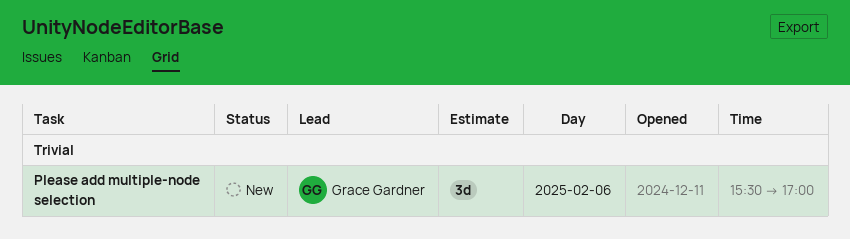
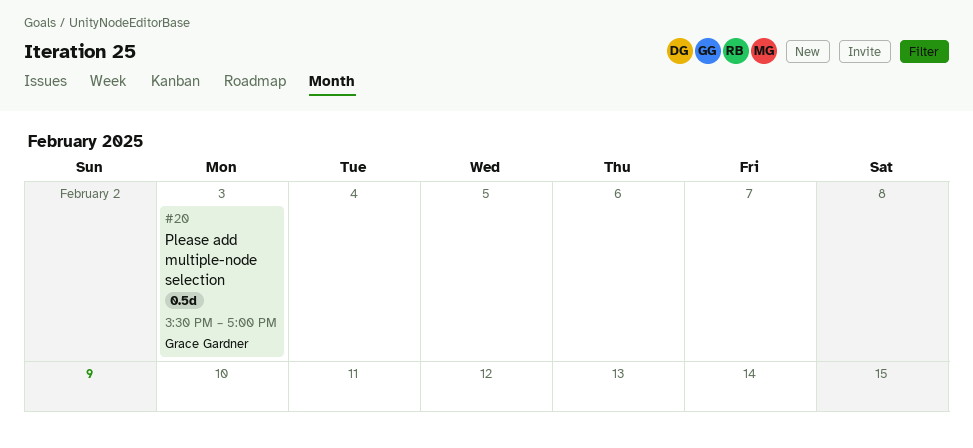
Please add multiple-node selection, estimate: 3d -> 0.5d
Please add multiple-node selection, day: Feb 6 -> Feb 3

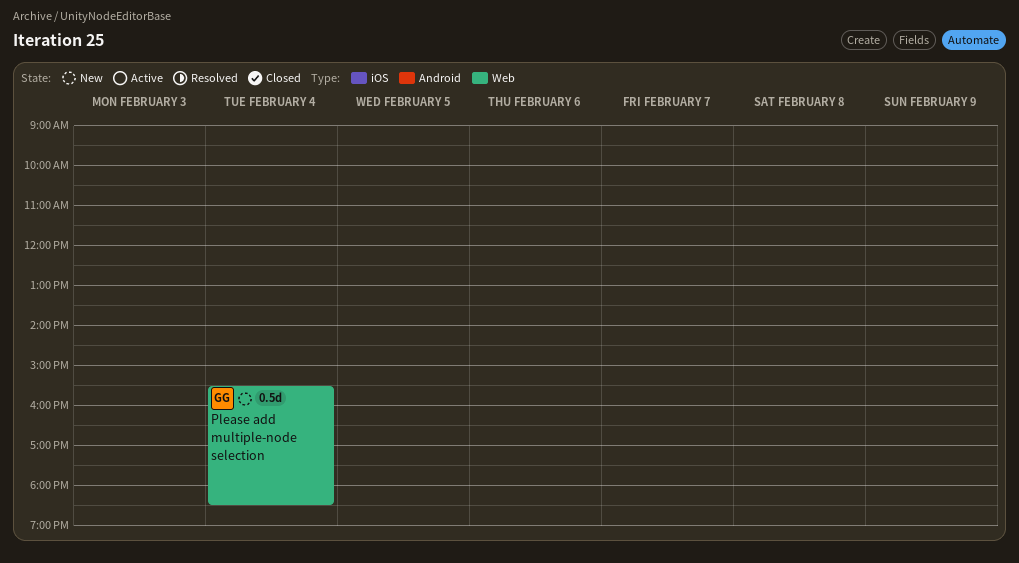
Please add multiple-node selection, day: Feb 3 -> Feb 4
Please add multiple-node selection, ends: 17:00 -> 18:30

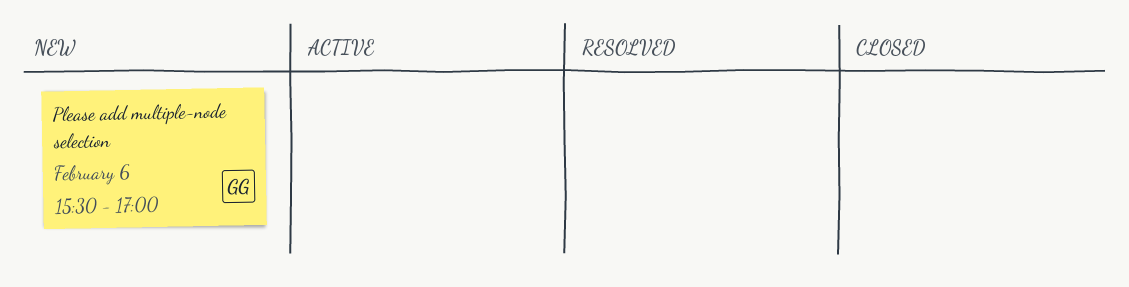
Please add multiple-node selection, day: Feb 4 -> Feb 6
Please add multiple-node selection, ends: 18:30 -> 17:00

